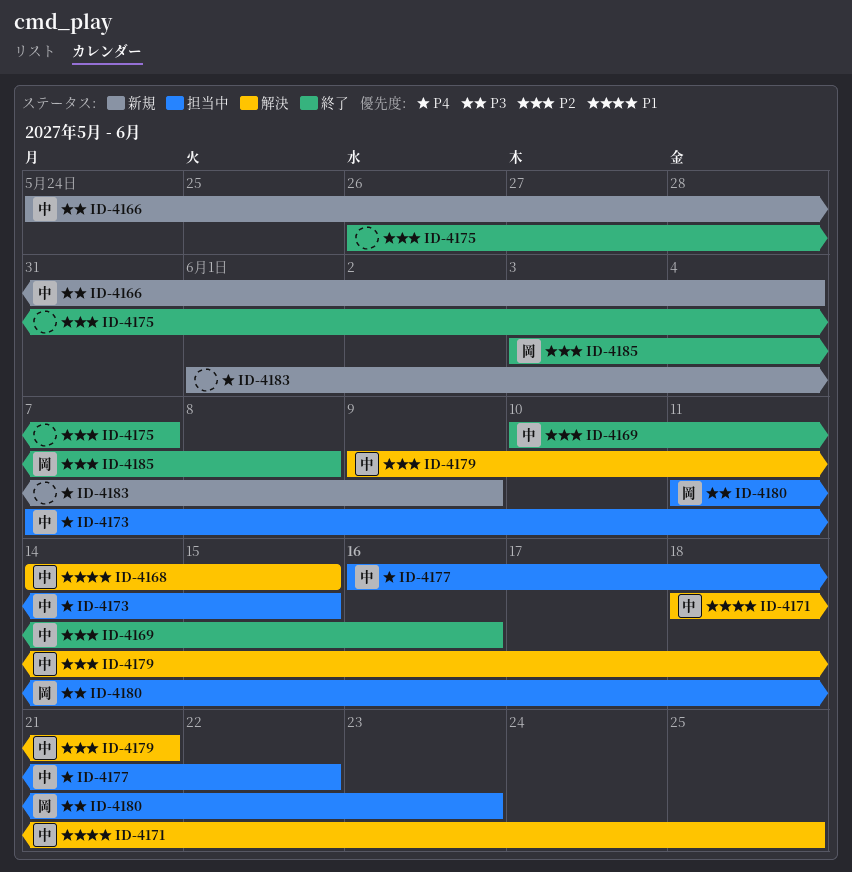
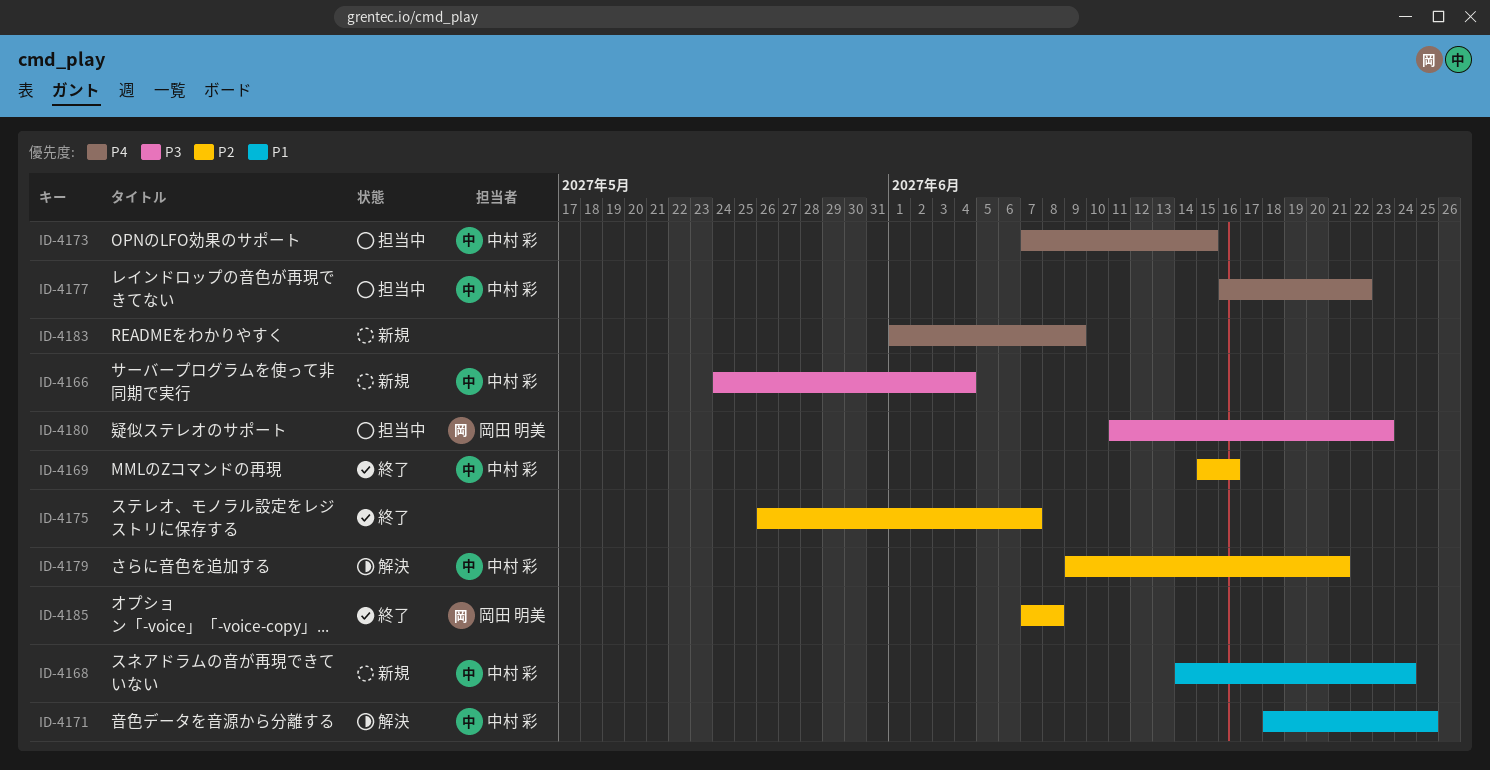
ID-4168, status: 解決 -> 新規
ID-4168, due: Jun 15 -> Jun 24
ID-4169, start: Jun 10 -> Jun 15
ID-4185, start: Jun 3 -> Jun 7

